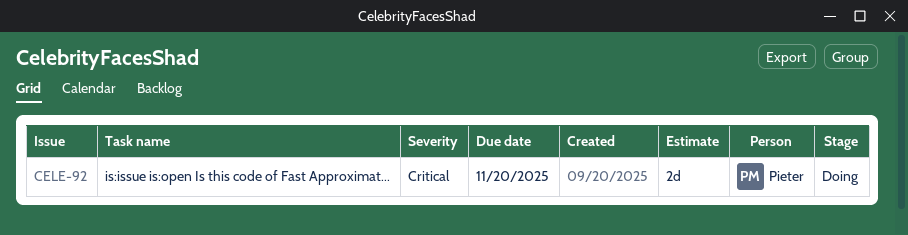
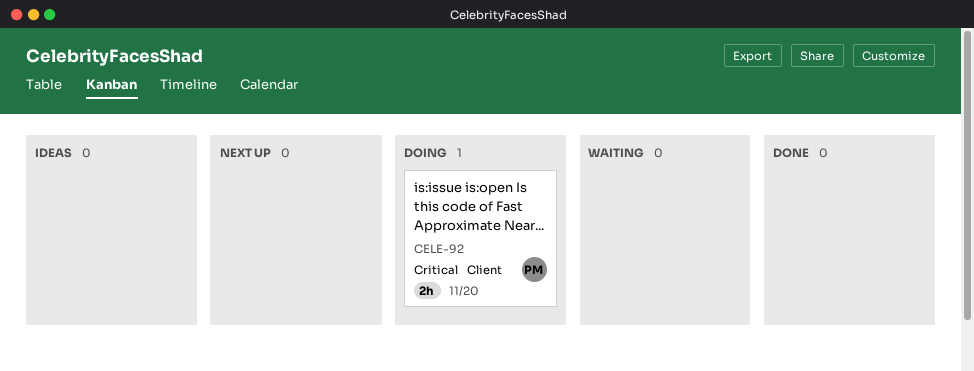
CELE-92, estimate: 2d -> 2h

